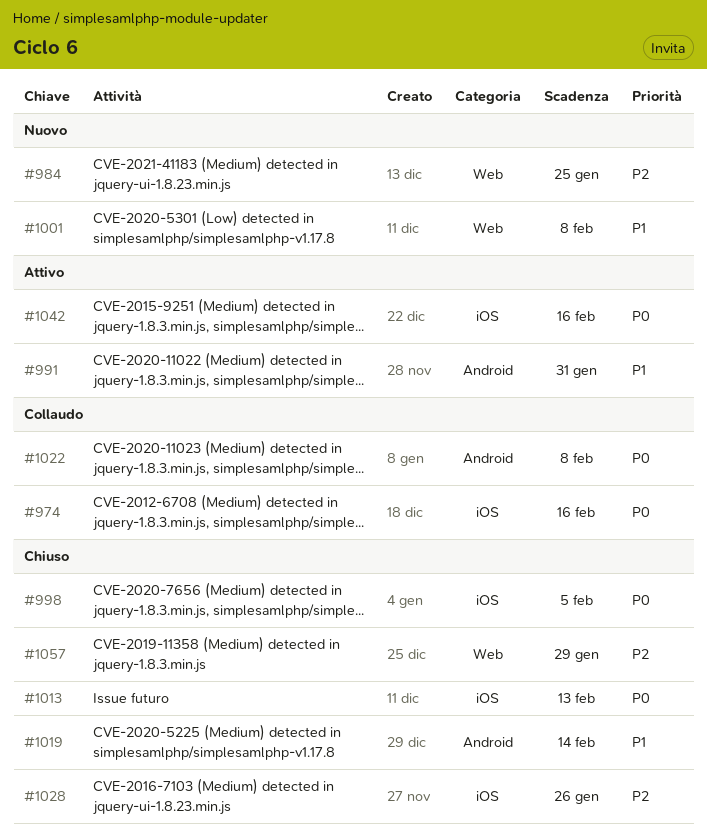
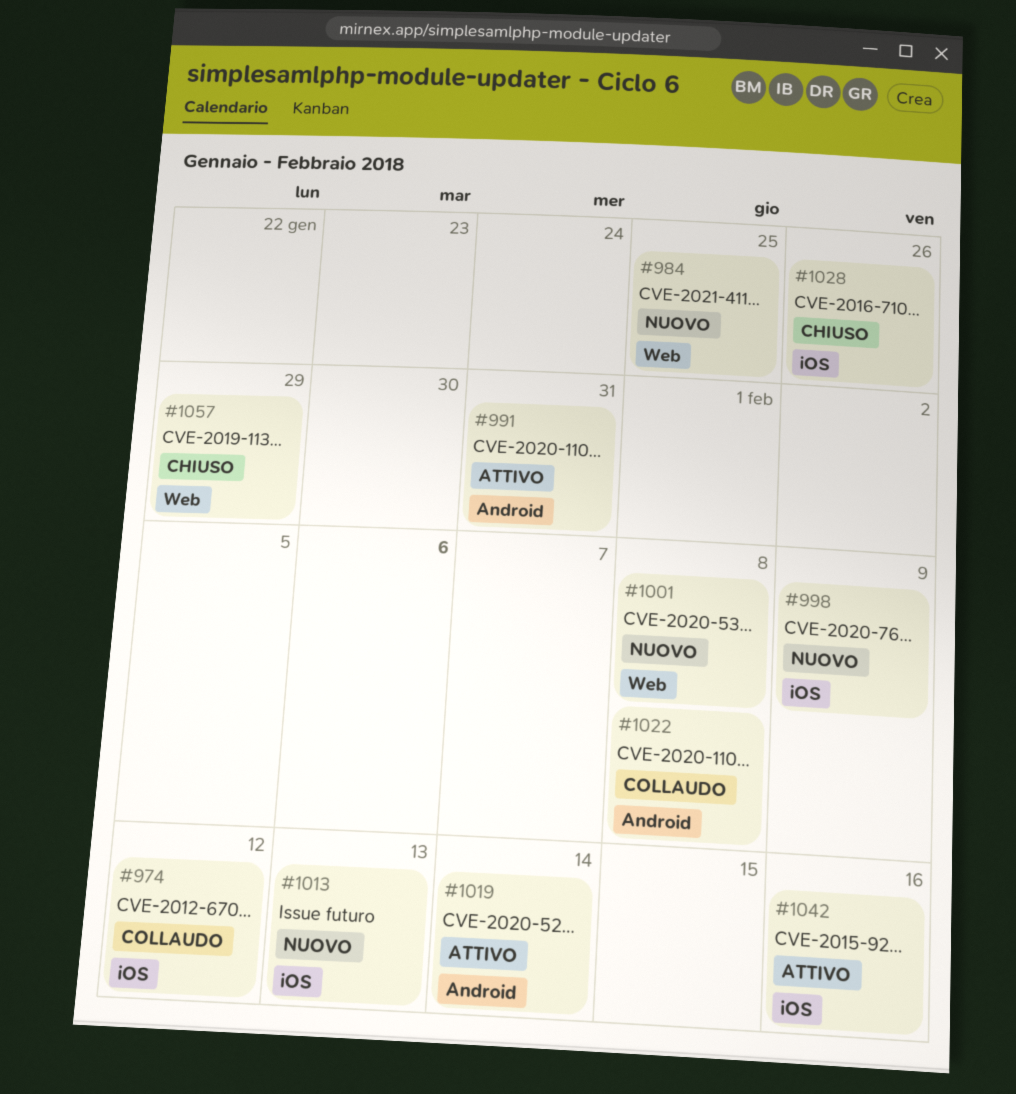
#974, due: Feb 16 -> Feb 12
#998, status: Chiuso -> Nuovo
#998, due: Feb 5 -> Feb 9
#1013, status: Chiuso -> Nuovo
#1019, status: Chiuso -> Attivo

